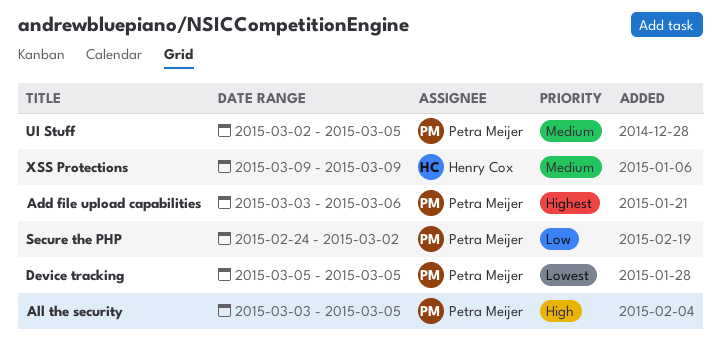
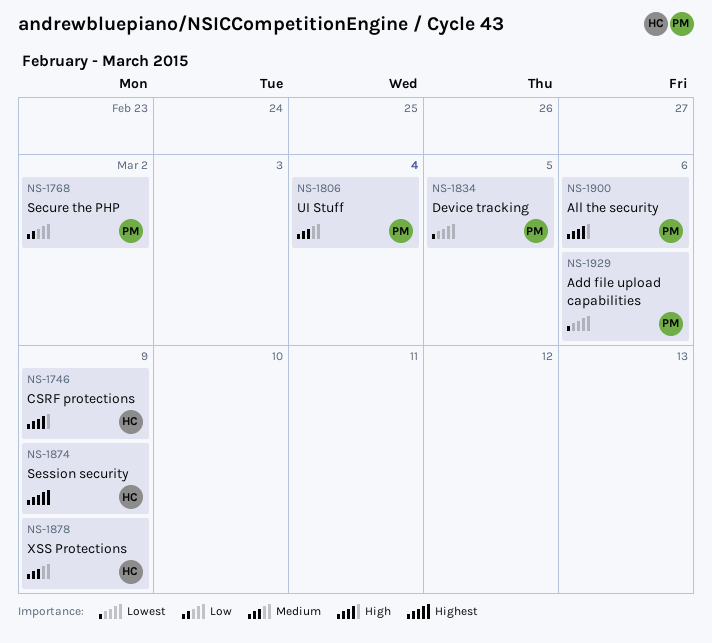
Add file upload capabilities, priority: Highest -> Lowest
All the security, due: Mar 5 -> Mar 6
CSRF protections: none -> present
Session security: none -> present
UI Stuff, due: Mar 5 -> Mar 4

